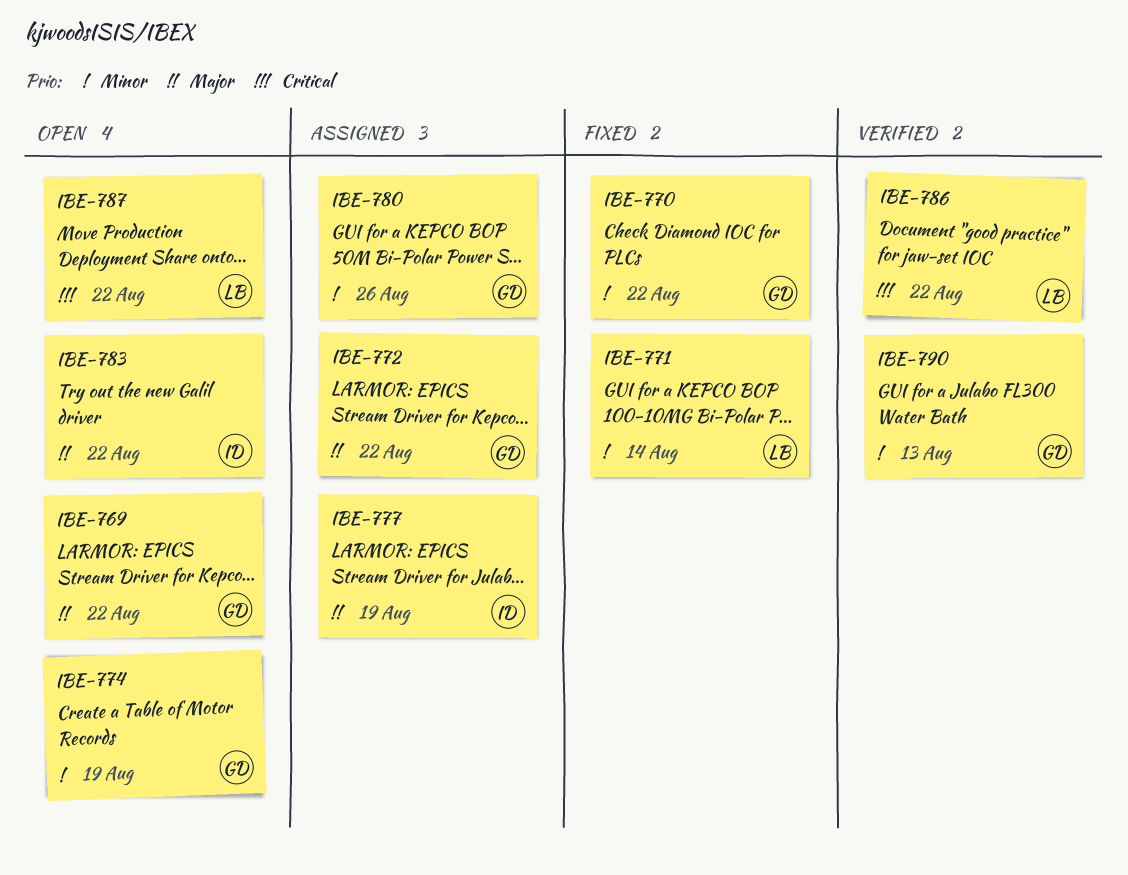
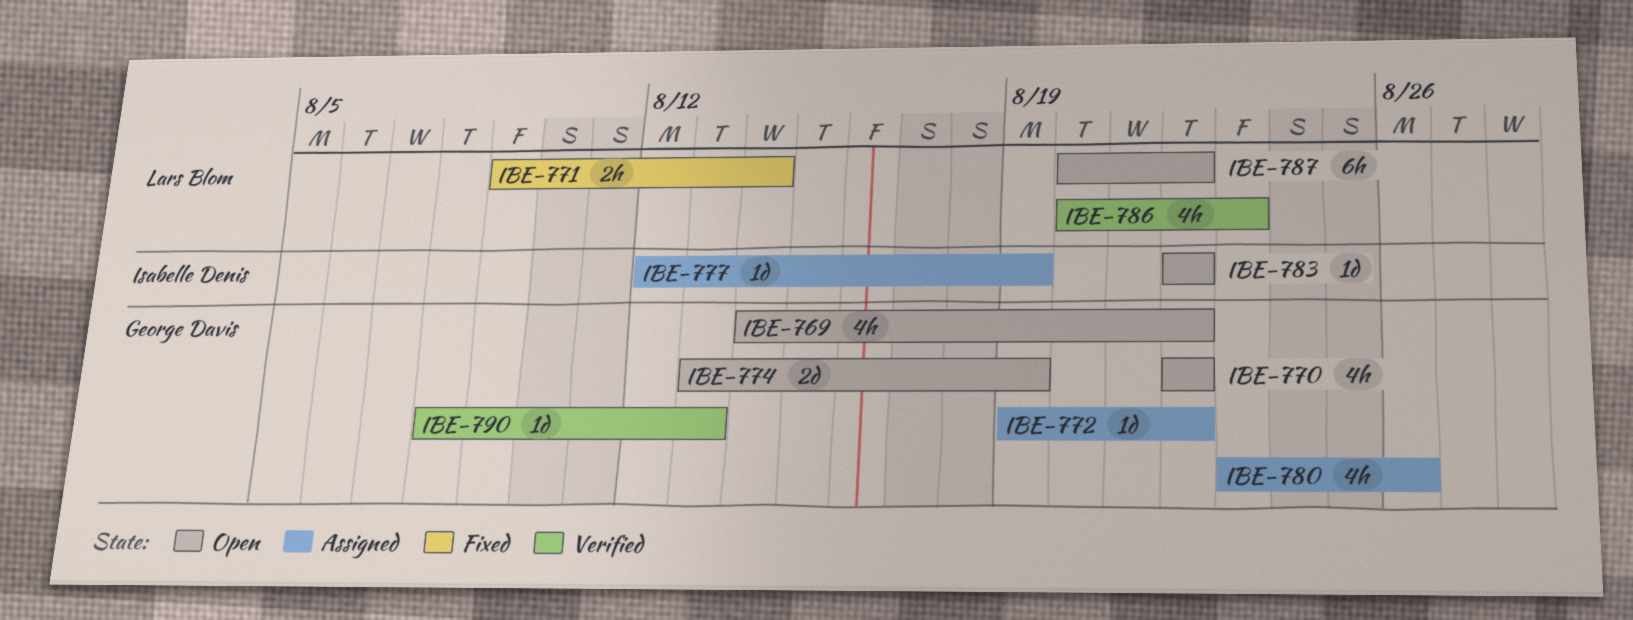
IBE-770, status: Fixed -> Open
IBE-786, due: Aug 22 -> Aug 23

